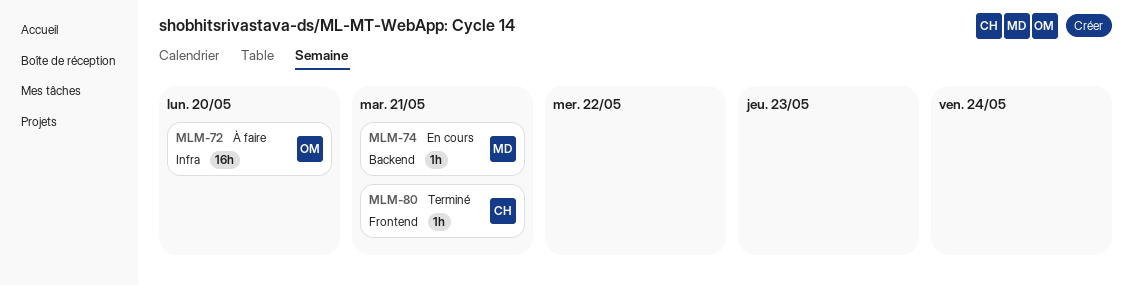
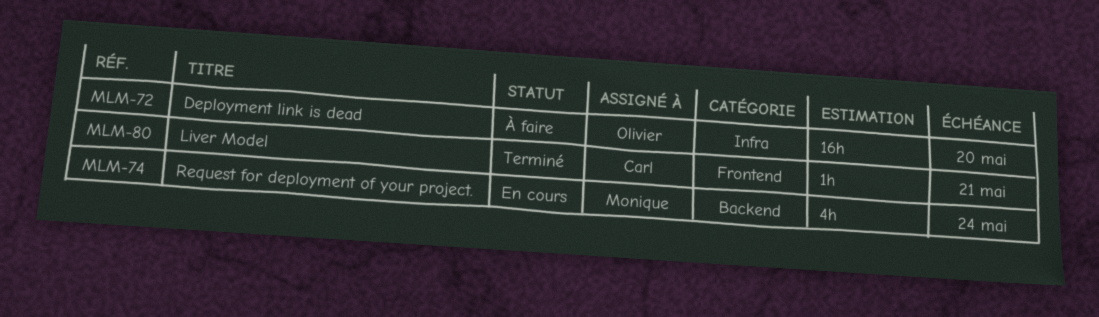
MLM-74, estimate: 1h -> 4h
MLM-74, due: May 21 -> May 24

